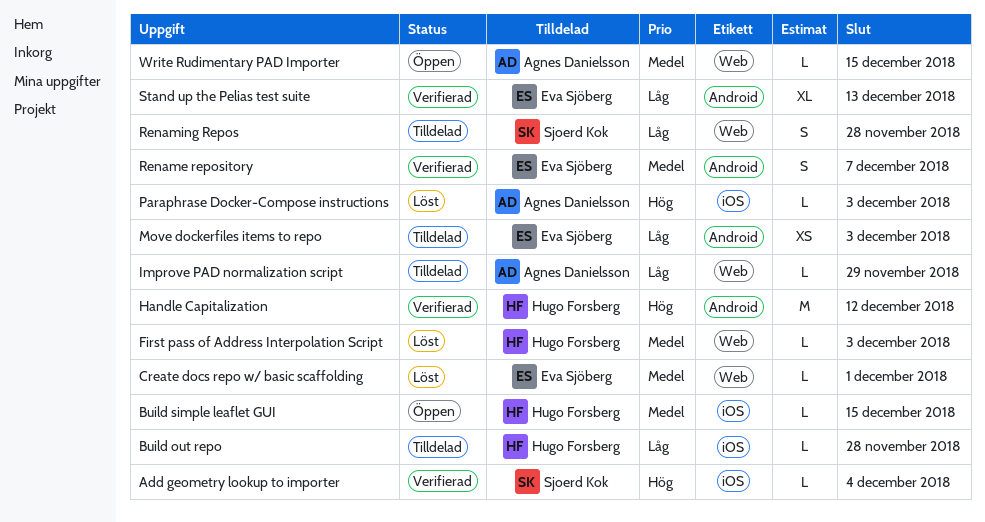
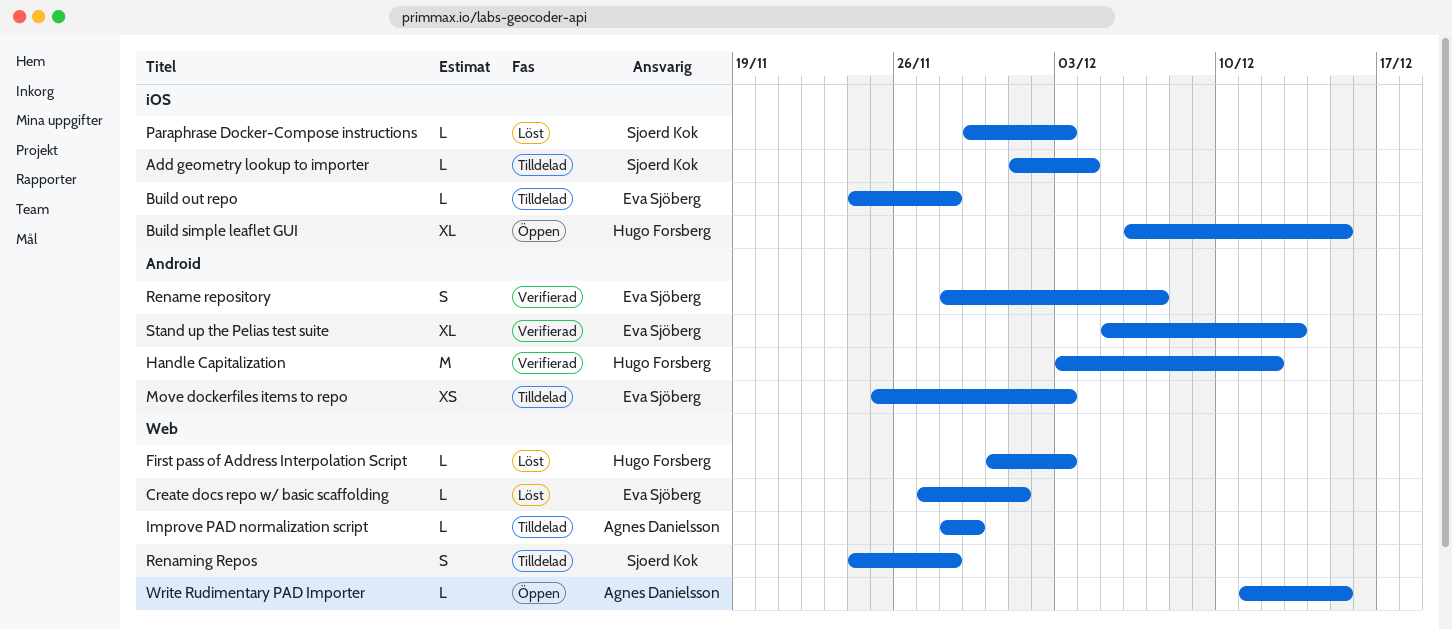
Add geometry lookup to importer, status: Verifierad -> Tilldelad
Build out repo, owner: Hugo Forsberg -> Eva Sjöberg
Build simple leaflet GUI, estimate: L -> XL
Paraphrase Docker-Compose instructions, owner: Agnes Danielsson -> Sjoerd Kok

